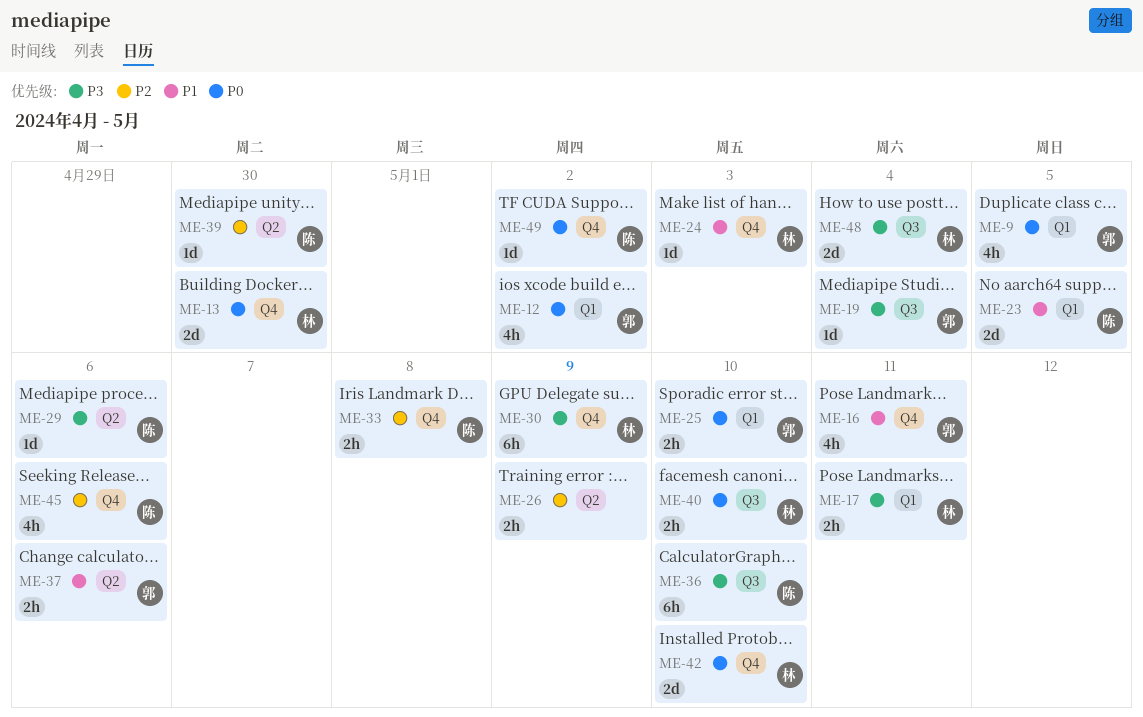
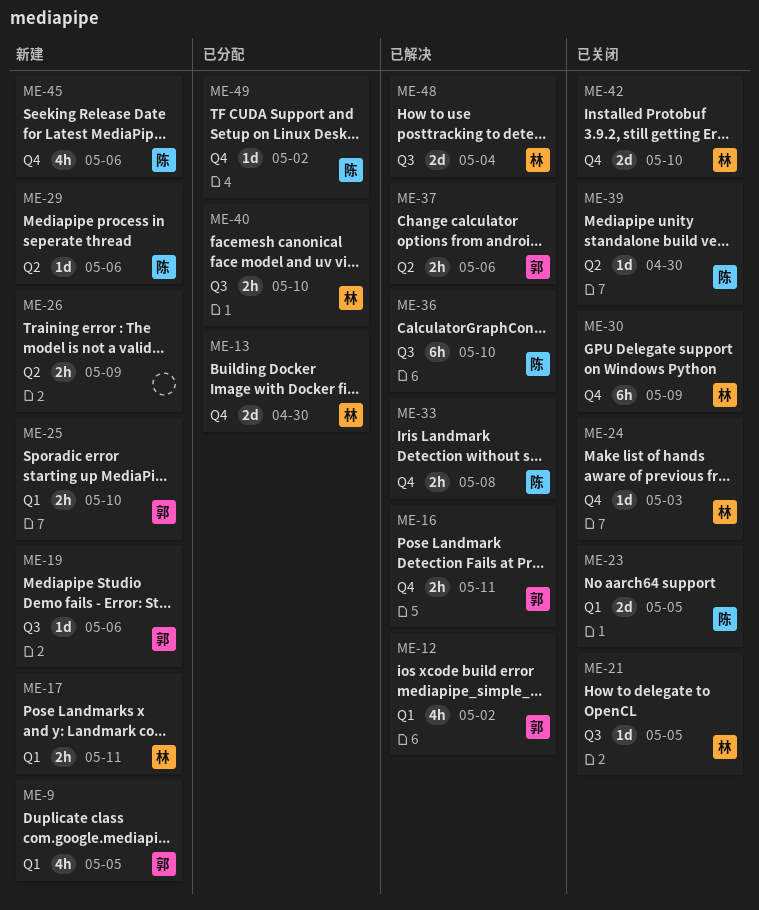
ME-16, estimate: 4h -> 2h
ME-19, due: May 4 -> May 6
ME-21: none -> present

